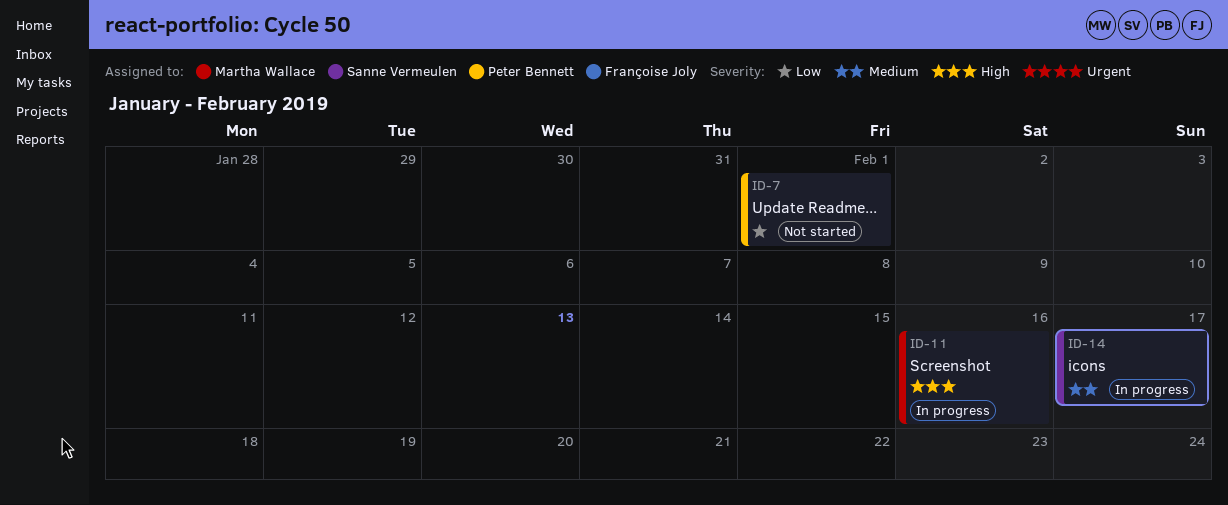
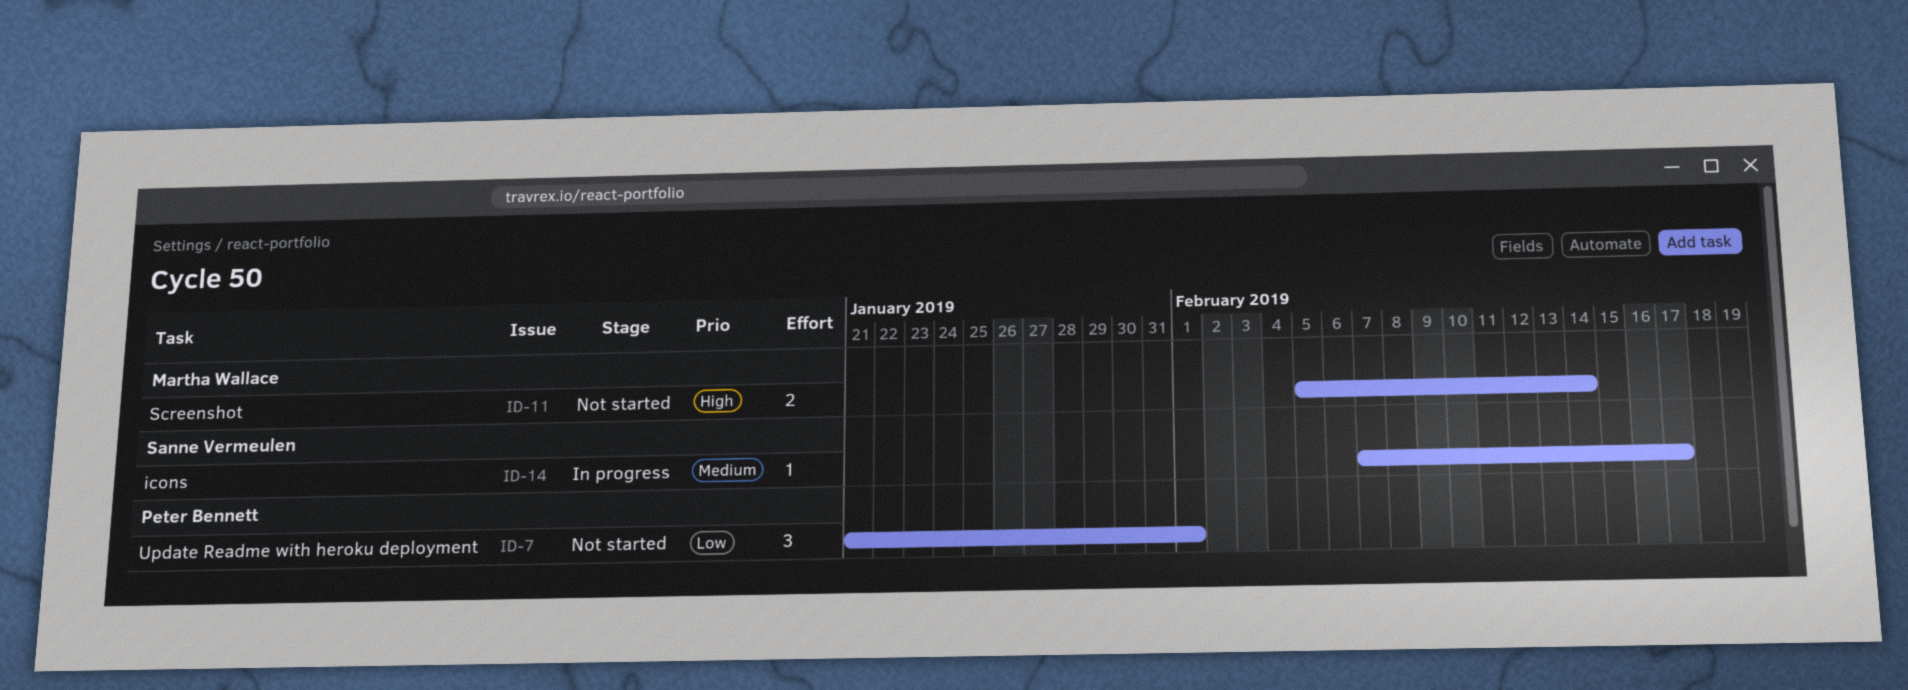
ID-11, status: In progress -> Not started
ID-11, due: Feb 16 -> Feb 14

